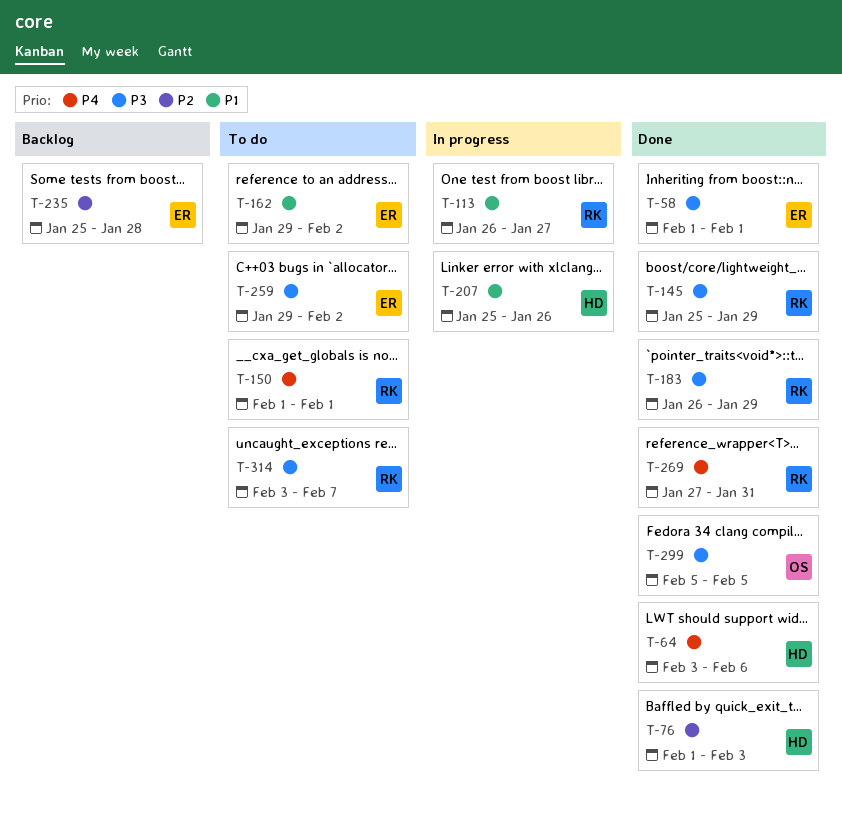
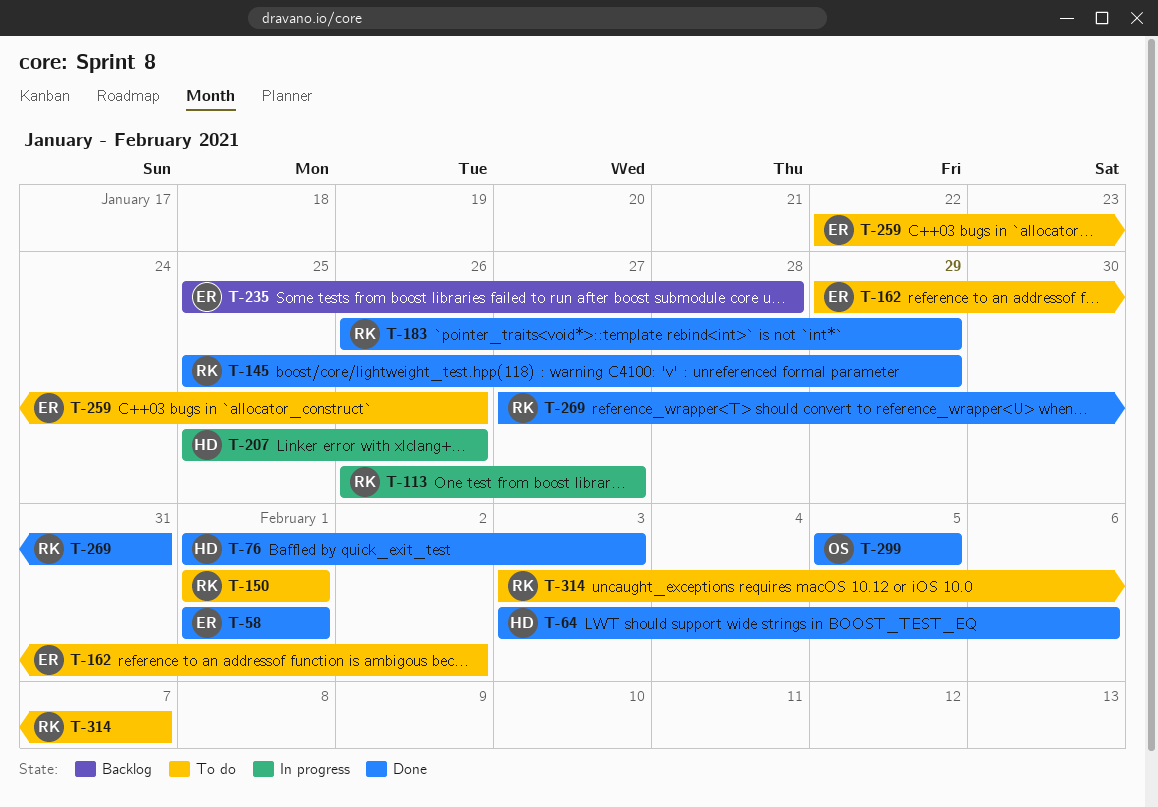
T-259, start: Jan 29 -> Jan 22
T-259, due: Feb 2 -> Jan 26

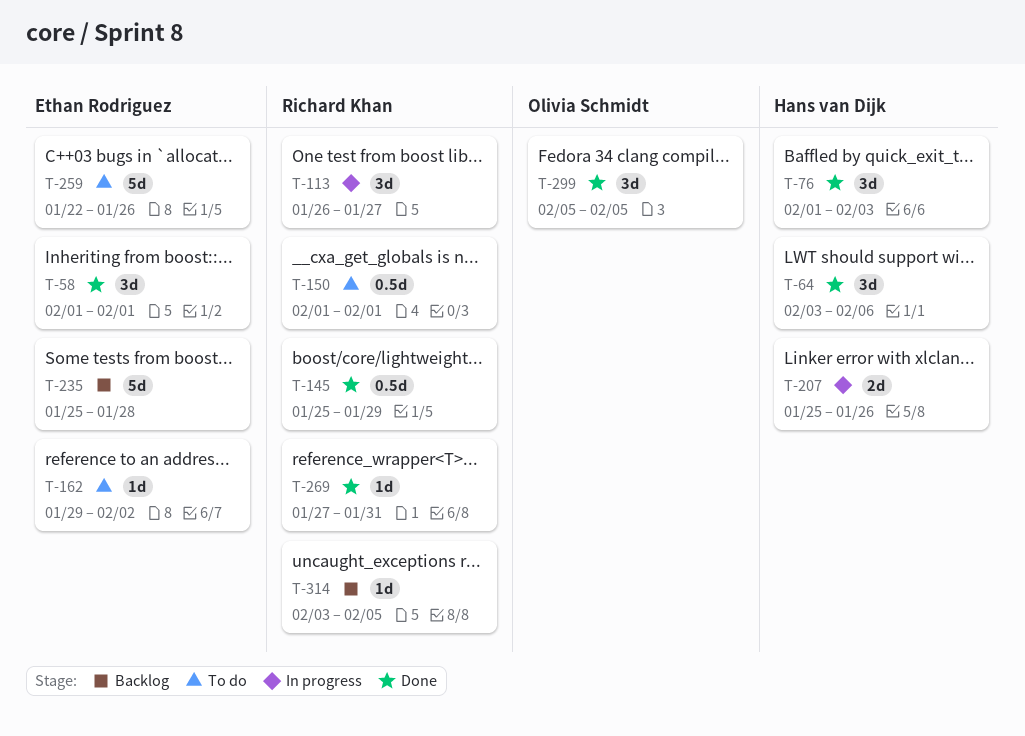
T-183: present -> none
T-314, status: To do -> Backlog
T-314, due: Feb 7 -> Feb 5

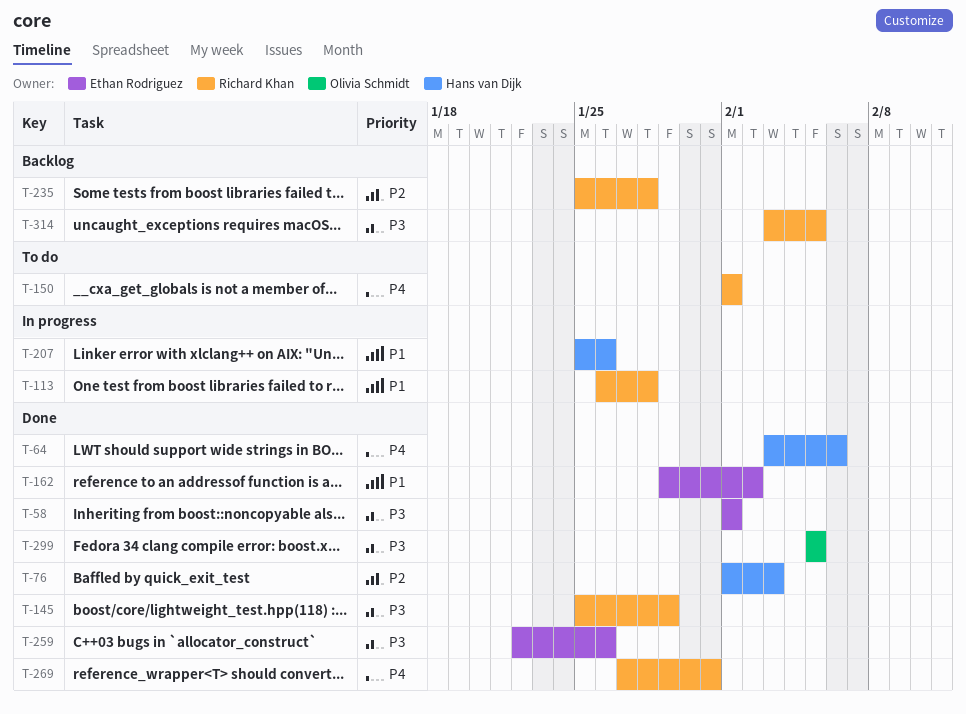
T-113, due: Jan 27 -> Jan 28
T-162, status: To do -> Done
T-235, owner: Ethan Rodriguez -> Richard Khan
T-259, status: To do -> Done

